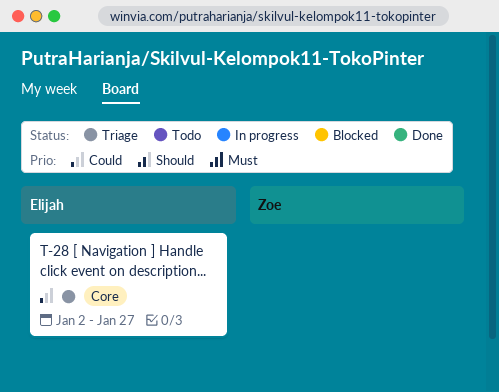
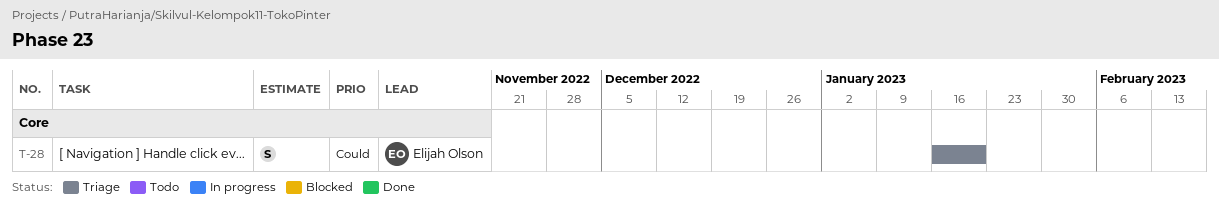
T-28, start: Jan 2 -> Jan 16
T-28, due: Jan 27 -> Jan 20

